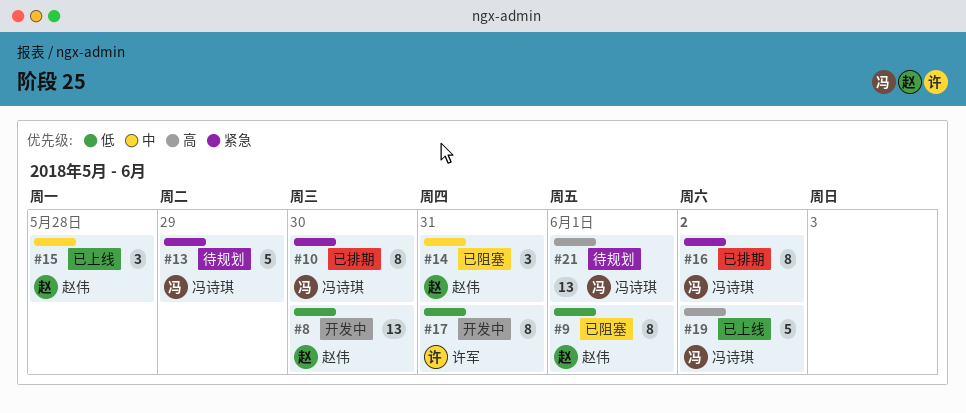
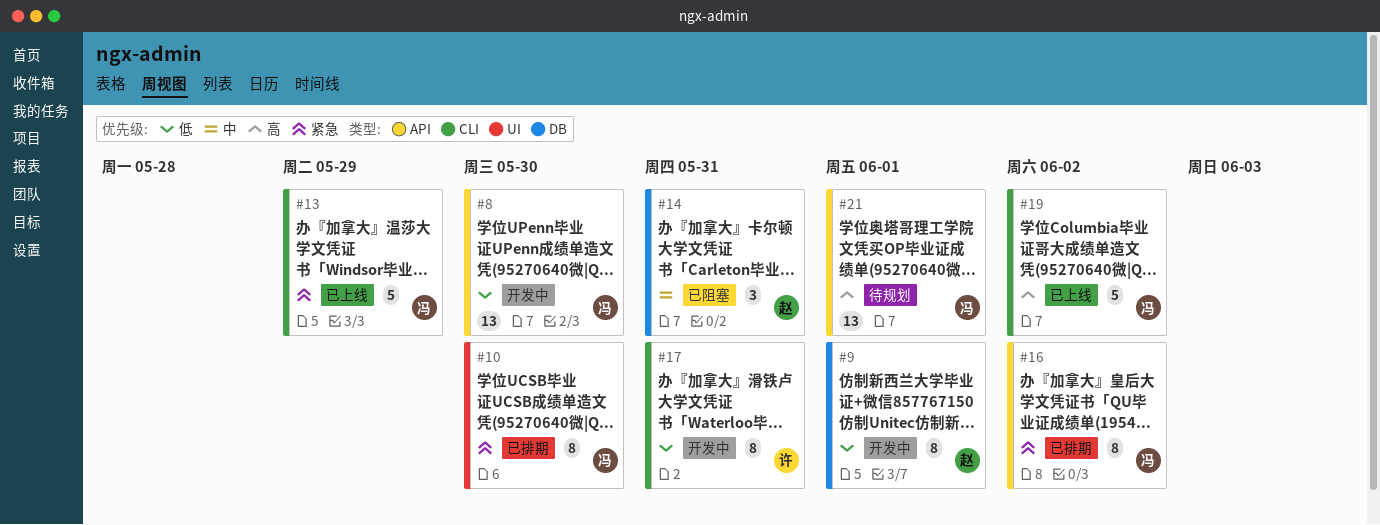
#8, owner: 赵伟 -> 冯诗琪
#9, status: 已阻塞 -> 开发中
#13, status: 待规划 -> 已上线
#15: present -> none

